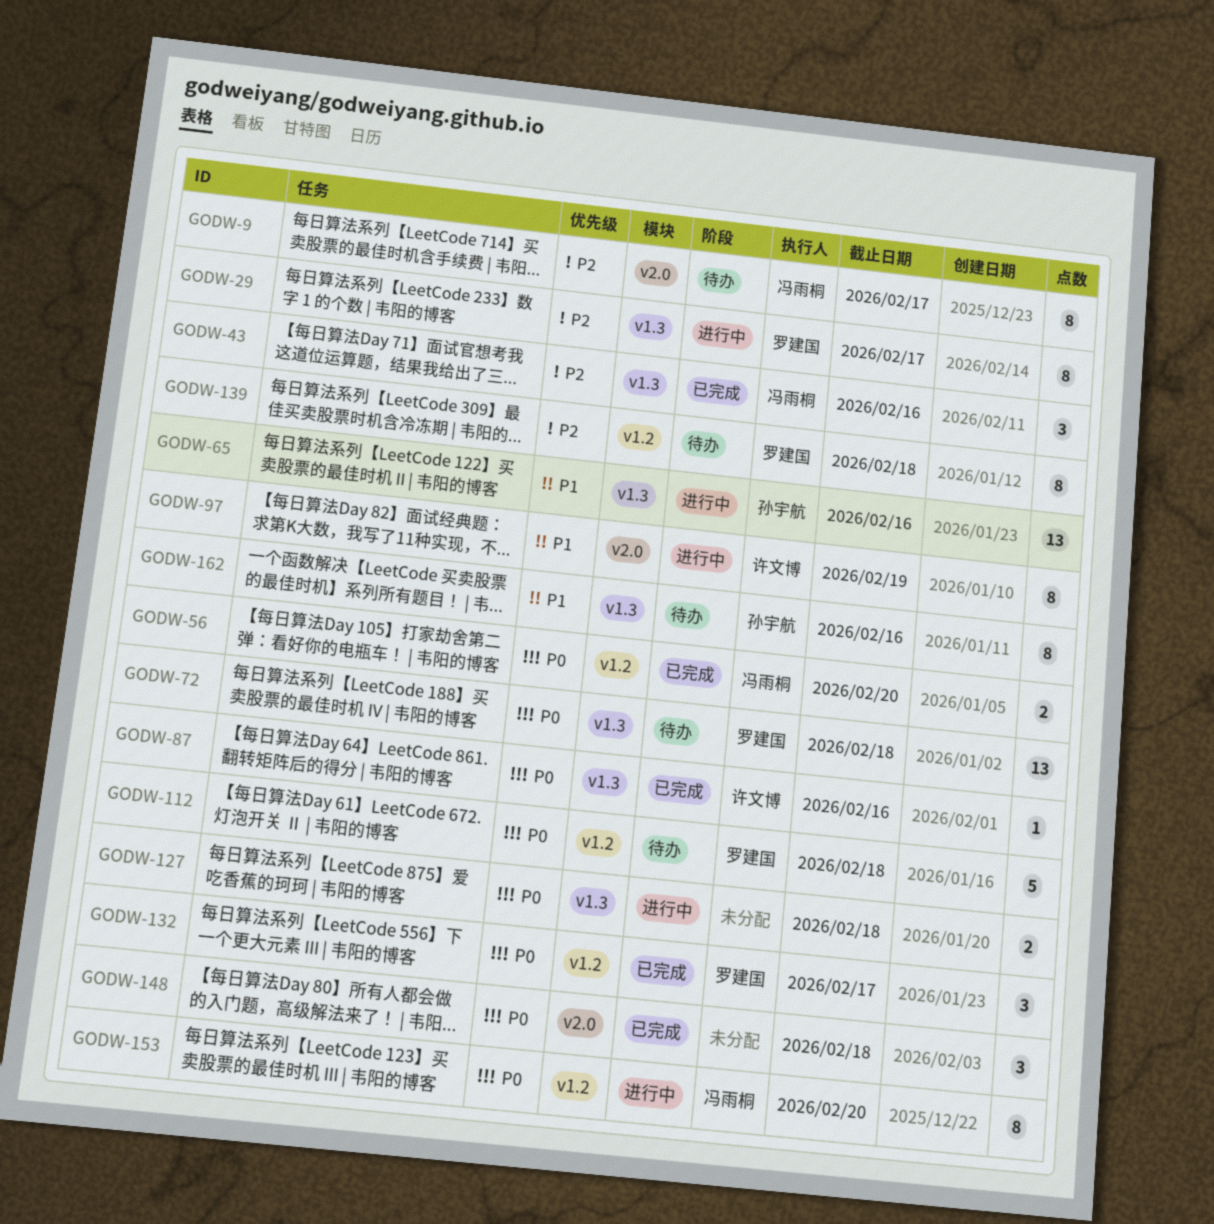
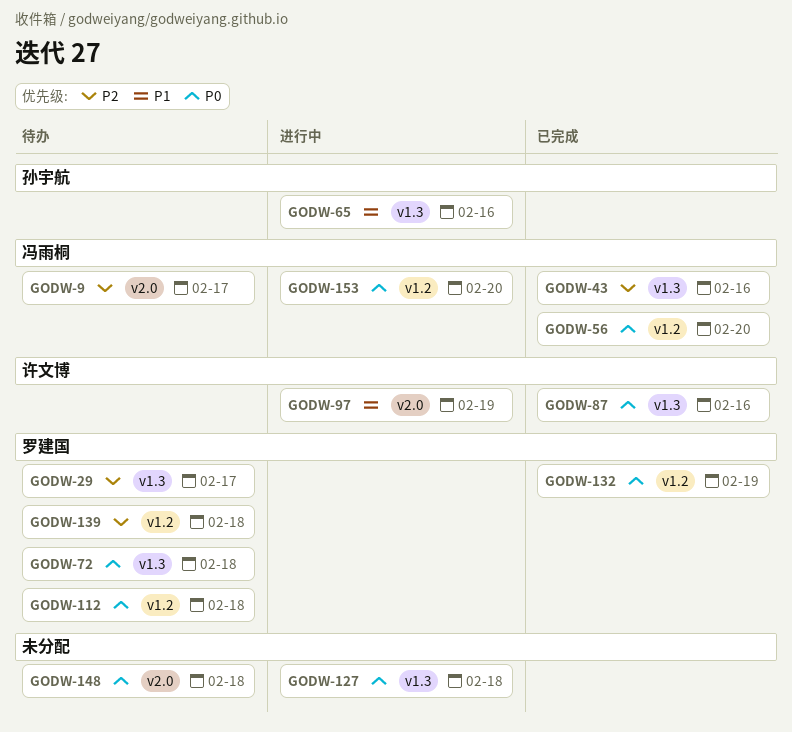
GODW-29, status: 进行中 -> 待办
GODW-132, due: Feb 17 -> Feb 19
GODW-148, status: 已完成 -> 待办
GODW-162: present -> none

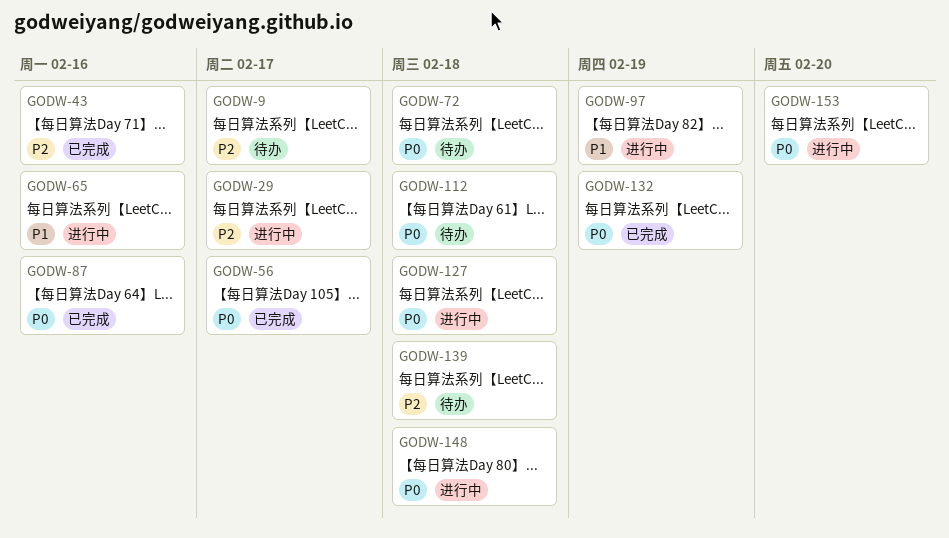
GODW-29, status: 待办 -> 进行中
GODW-56, due: Feb 20 -> Feb 17
GODW-148, status: 待办 -> 进行中

